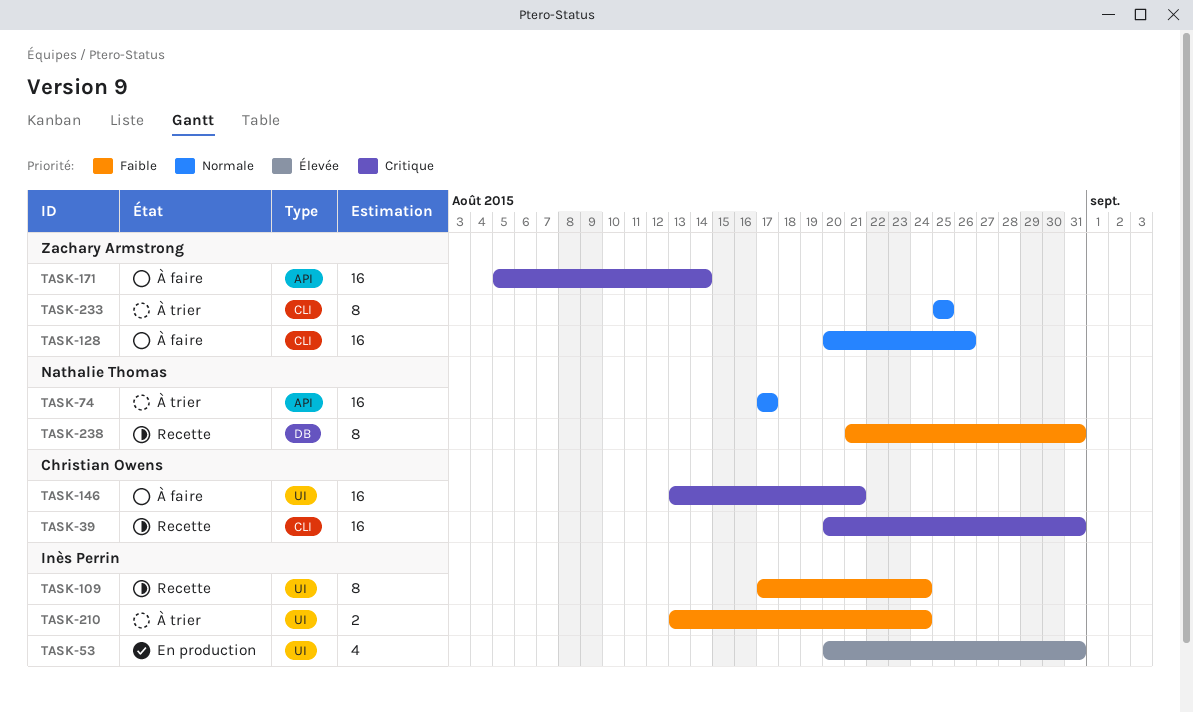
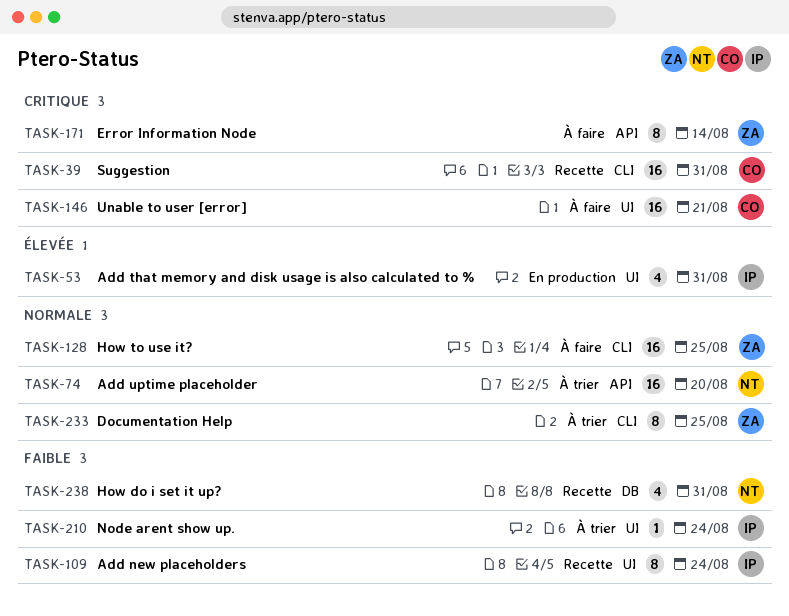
TASK-74, due: Aug 17 -> Aug 20
TASK-128, due: Aug 26 -> Aug 25
TASK-171, estimate: 16 -> 8
TASK-210, estimate: 2 -> 1
TASK-238, estimate: 8 -> 4

